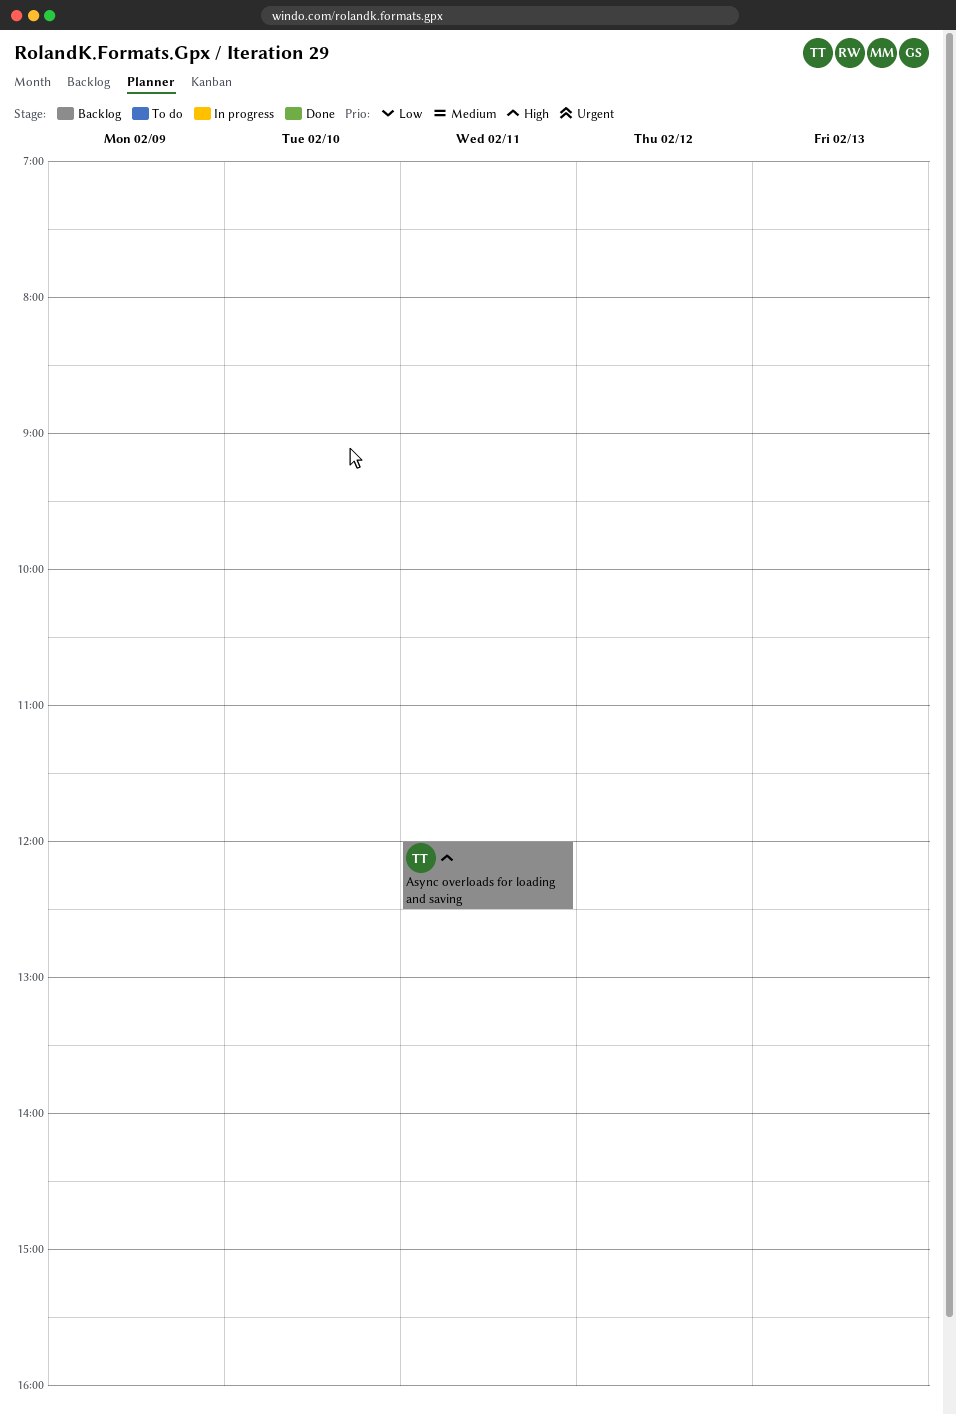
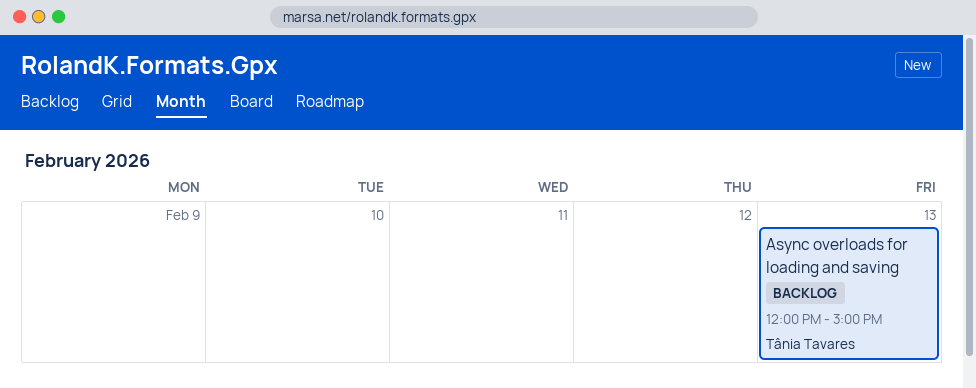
Async overloads for loading and saving, day: Feb 11 -> Feb 13
Async overloads for loading and saving, ends: 12:30 -> 15:00

